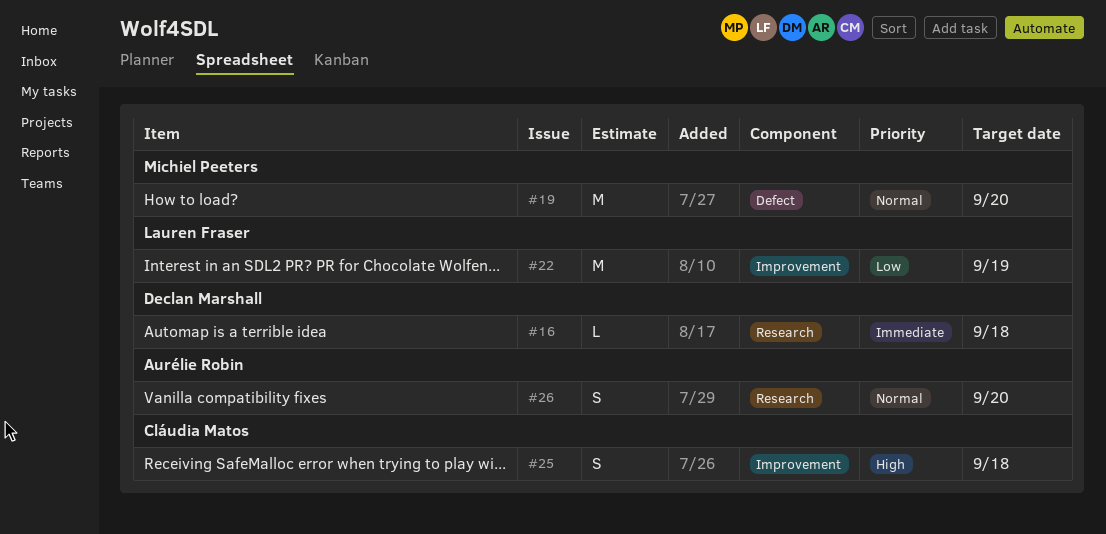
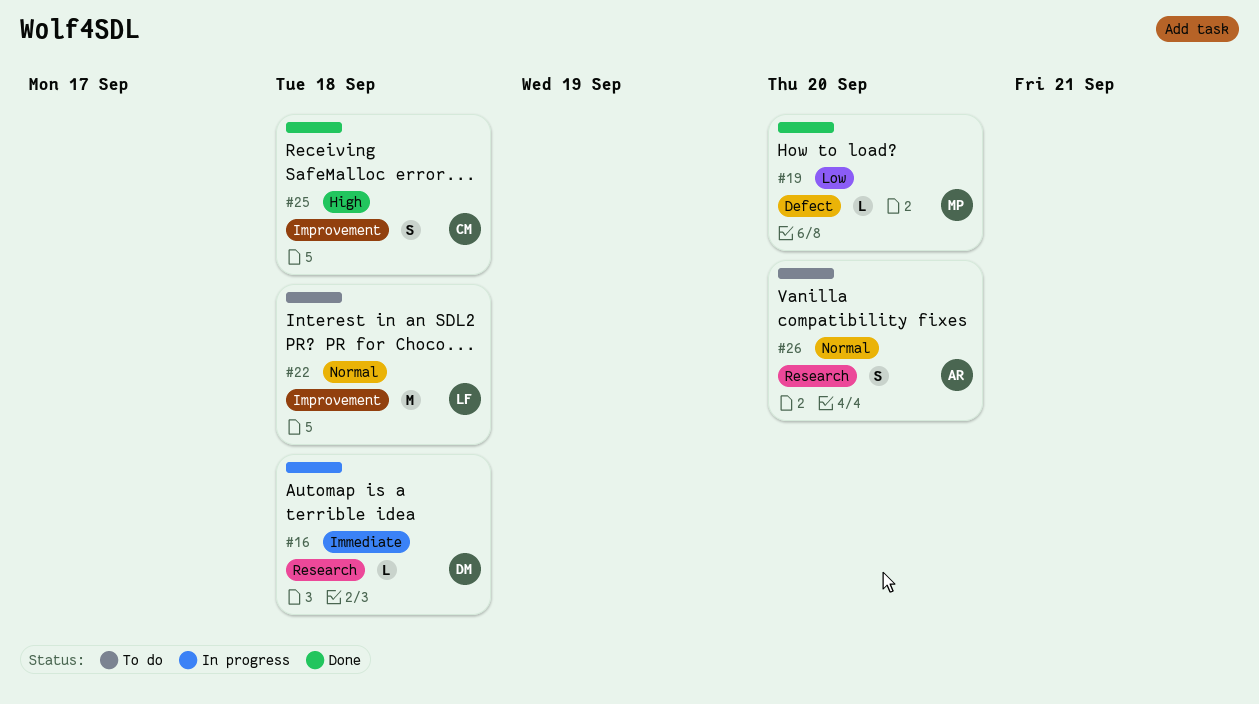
#19, priority: Normal -> Low
#19, estimate: M -> L
#22, priority: Low -> Normal
#22, due: Sep 19 -> Sep 18

